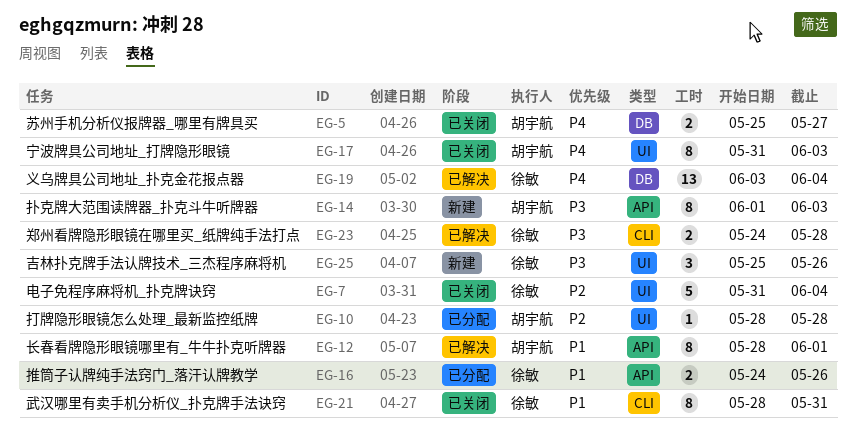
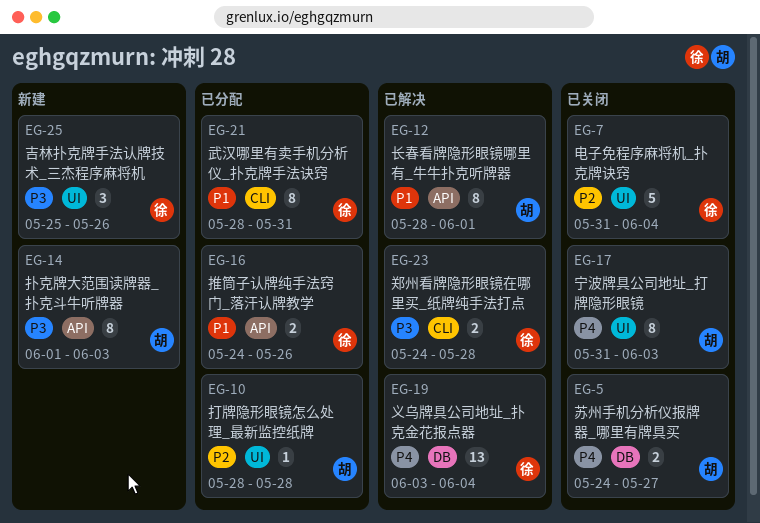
EG-5, start: May 25 -> May 24
EG-21, status: 已关闭 -> 已分配

